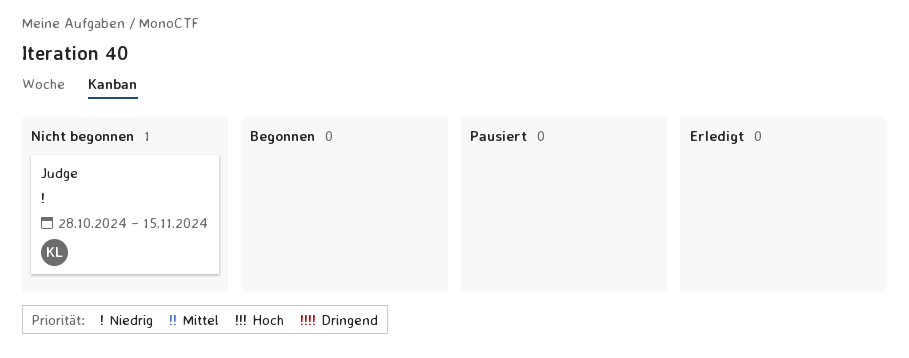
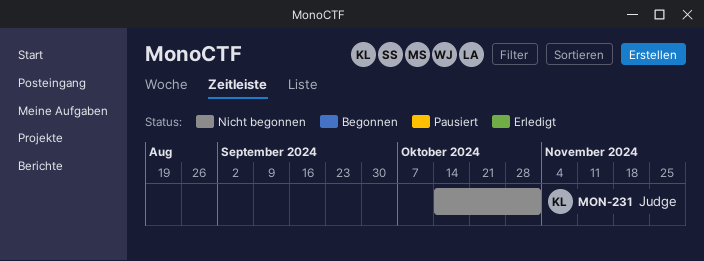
Judge, start: Oct 28 -> Oct 14
Judge, due: Nov 15 -> Nov 1

